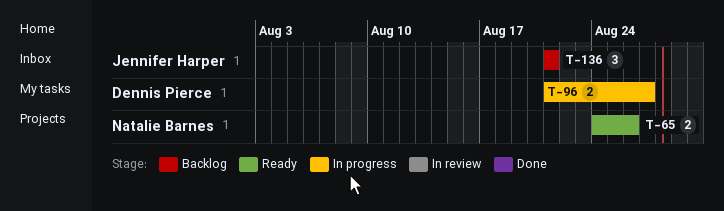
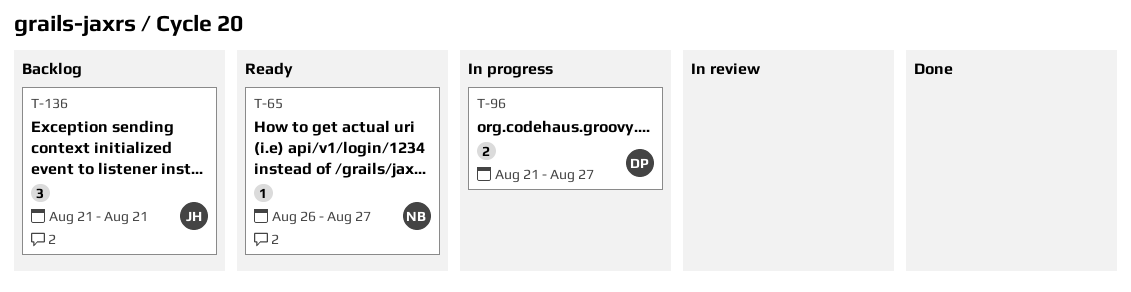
T-65, estimate: 2 -> 1
T-65, start: Aug 24 -> Aug 26
T-65, due: Aug 26 -> Aug 27

